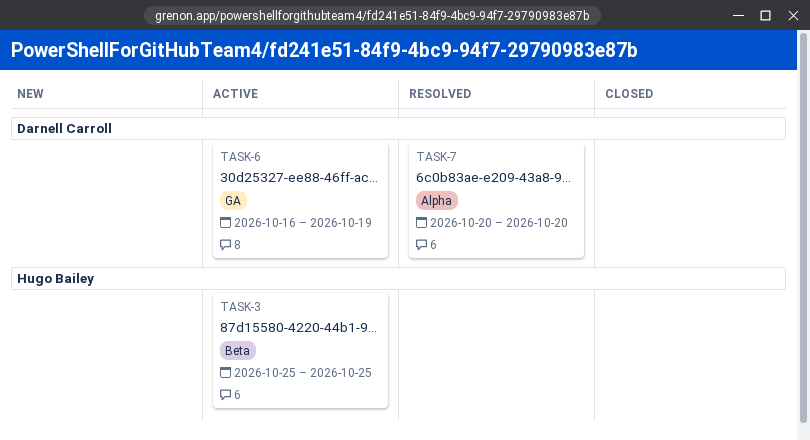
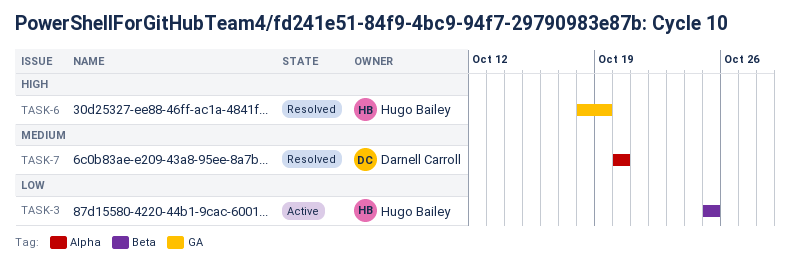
TASK-6, status: Active -> Resolved
TASK-6, owner: Darnell Carroll -> Hugo Bailey
TASK-6, start: Oct 16 -> Oct 18

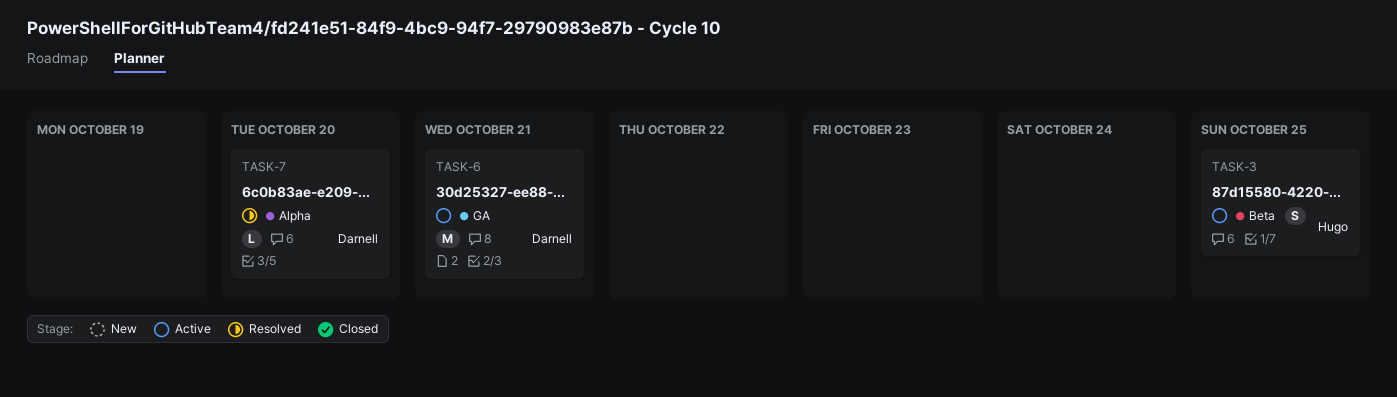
TASK-6, status: Resolved -> Active
TASK-6, owner: Hugo Bailey -> Darnell Carroll
TASK-6, due: Oct 19 -> Oct 21

